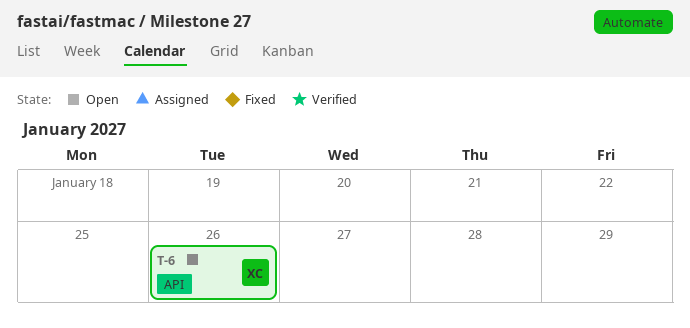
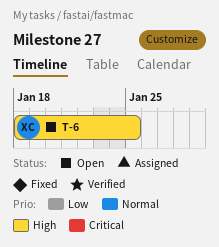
T-6, due: Jan 26 -> Jan 25

